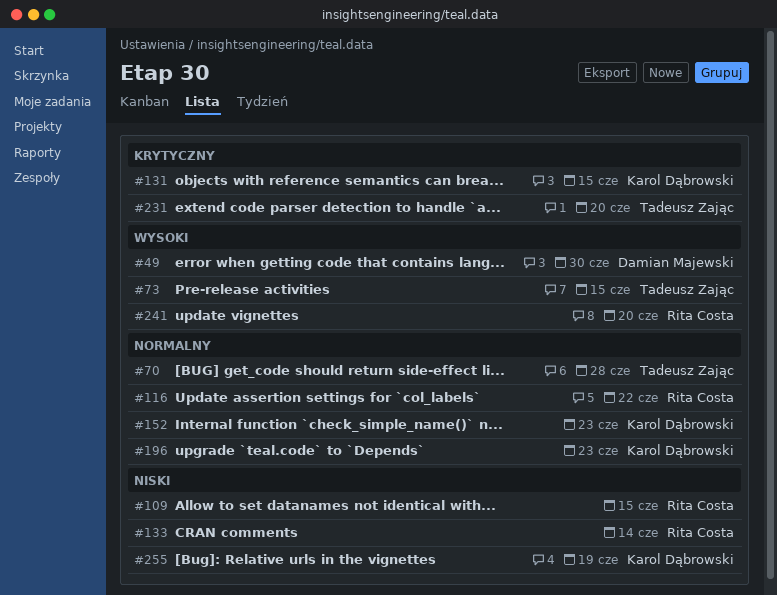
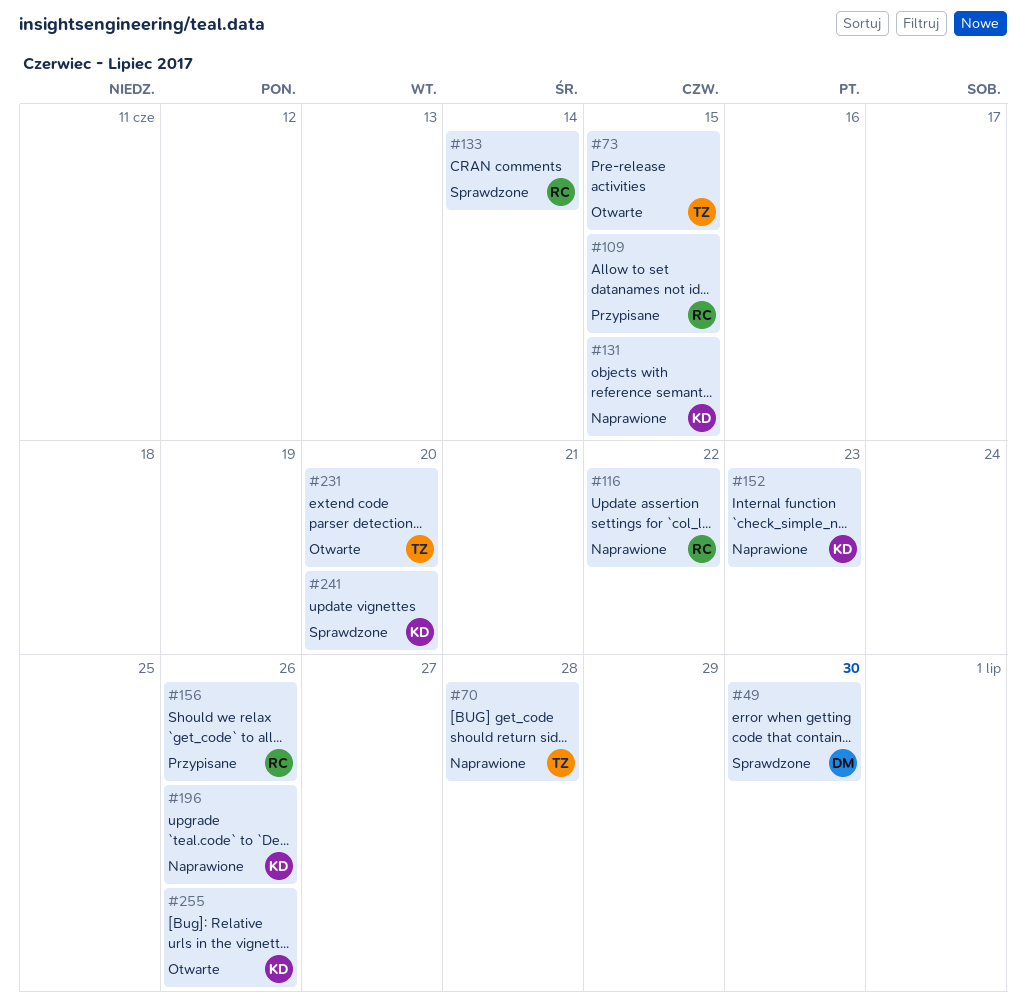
#156: none -> present
#196, due: Jun 23 -> Jun 26
#241, owner: Rita Costa -> Karol Dąbrowski
#255, due: Jun 19 -> Jun 26

